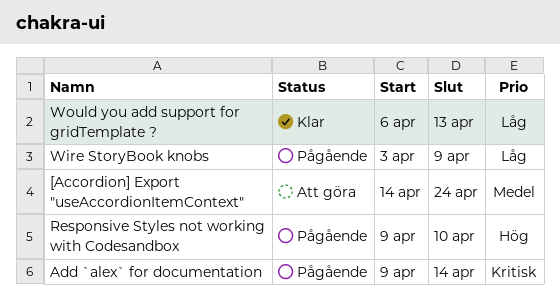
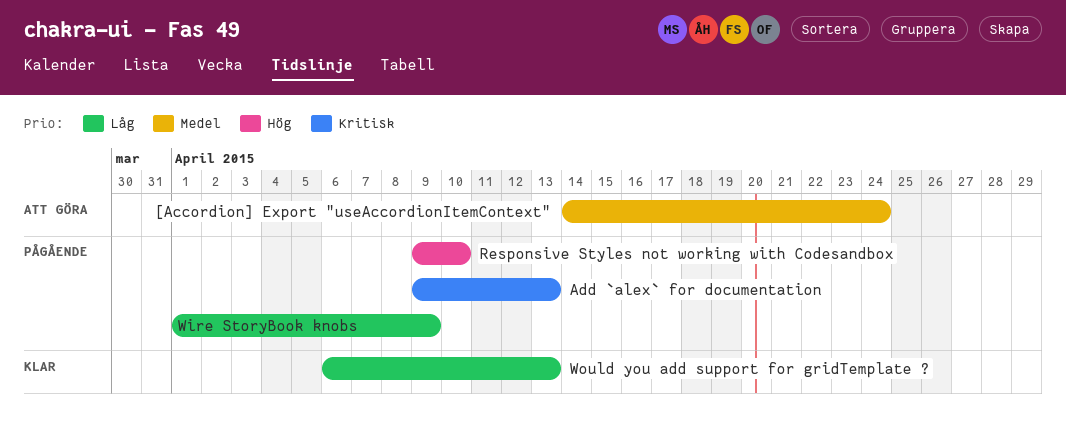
Add `alex` for documentation, due: Apr 14 -> Apr 13
Wire StoryBook knobs, start: Apr 3 -> Apr 1

